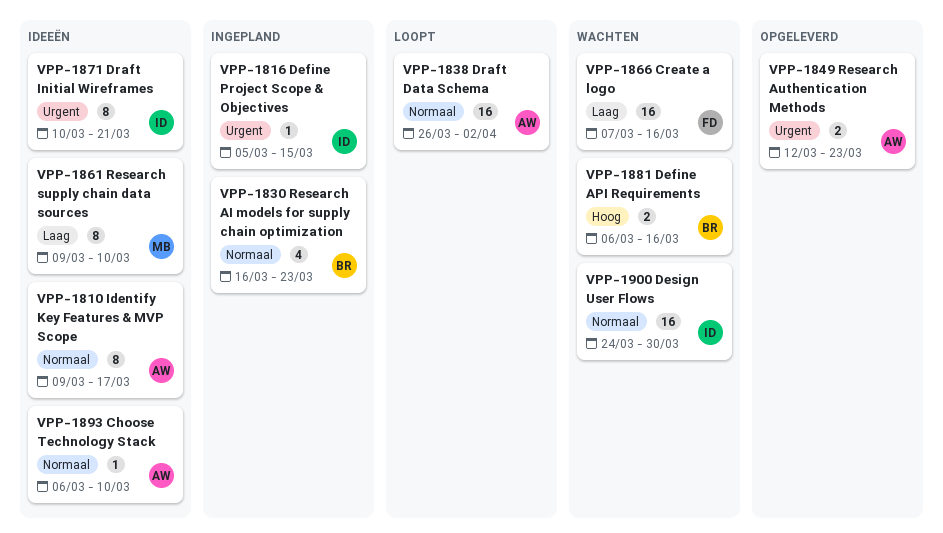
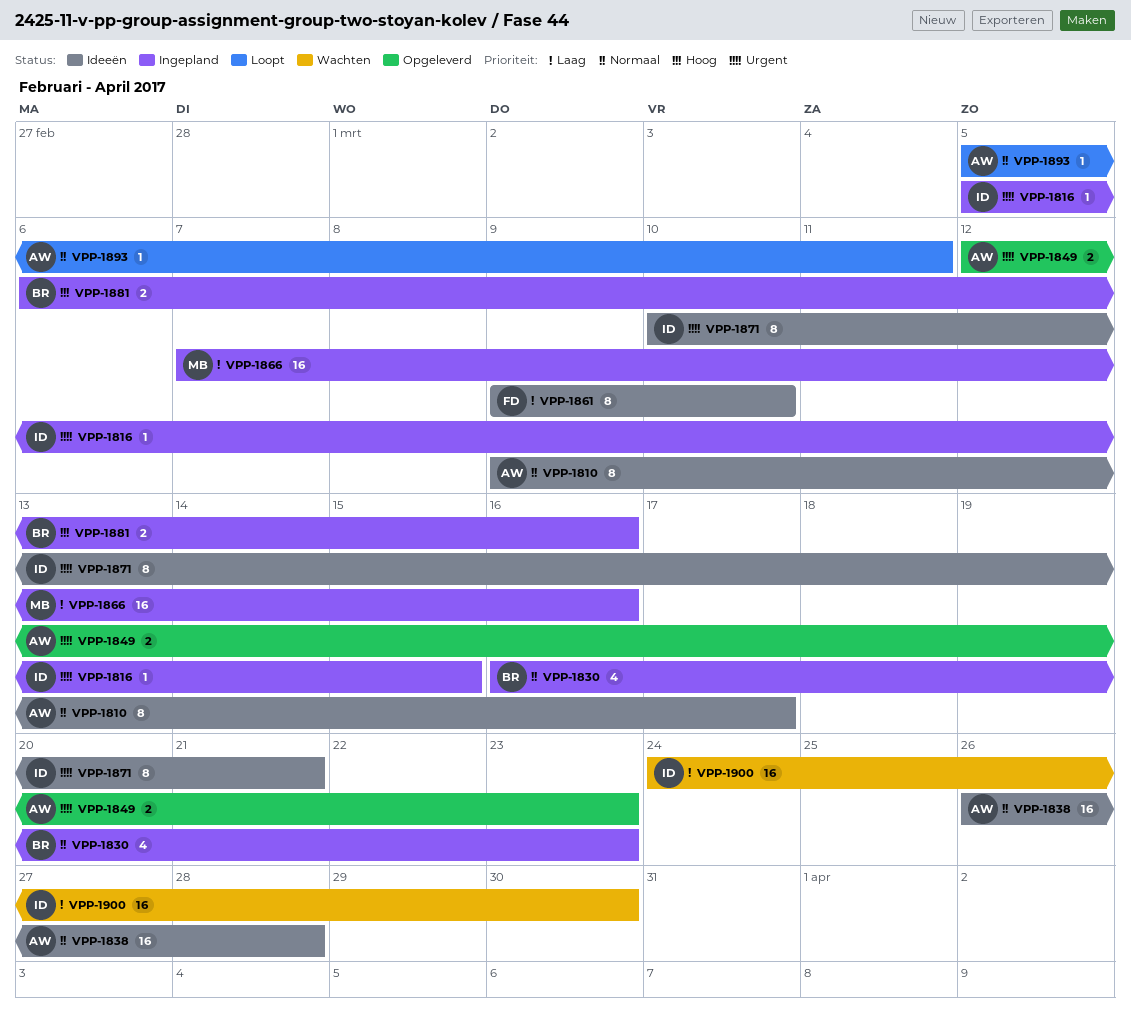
VPP-1838, status: Loopt -> Ideeën
VPP-1838, due: Apr 2 -> Mar 28
VPP-1861, owner: MB -> FD
VPP-1866, status: Wachten -> Ingepland
VPP-1866, owner: FD -> MB
VPP-1881, status: Wachten -> Ingepland
VPP-1893, status: Ideeën -> Loopt
VPP-1893, start: Mar 6 -> Mar 5
VPP-1893, due: Mar 10 -> Mar 11
VPP-1900, priority: Normaal -> Laag

